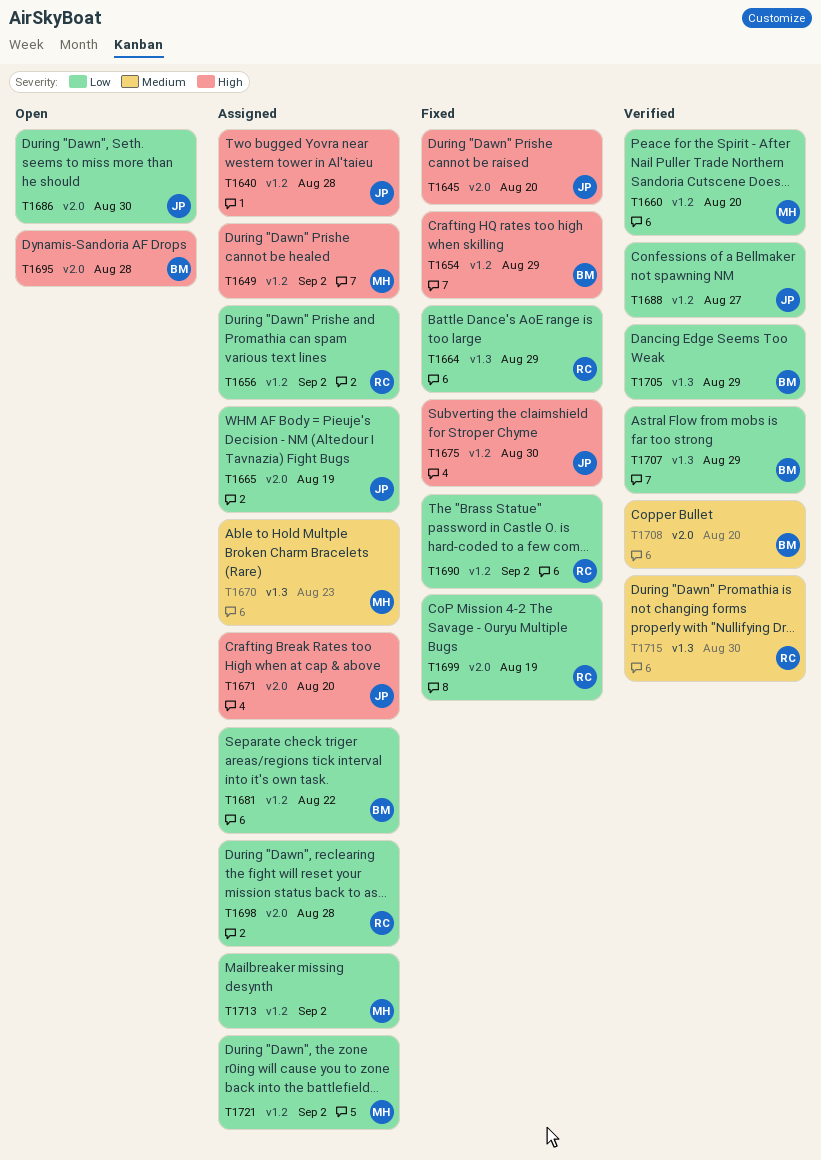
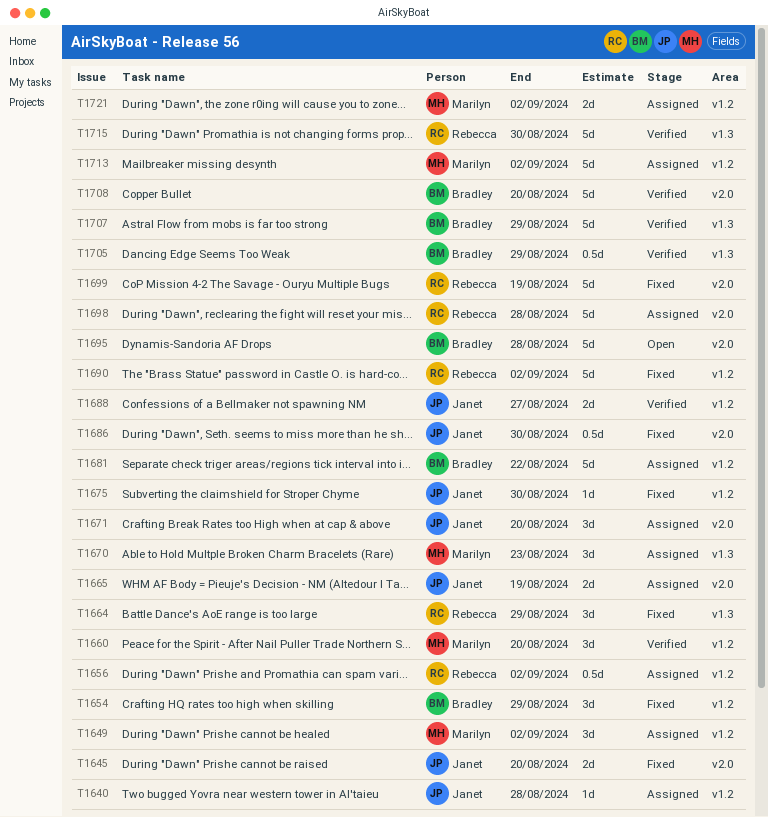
T1686, status: Open -> Fixed

